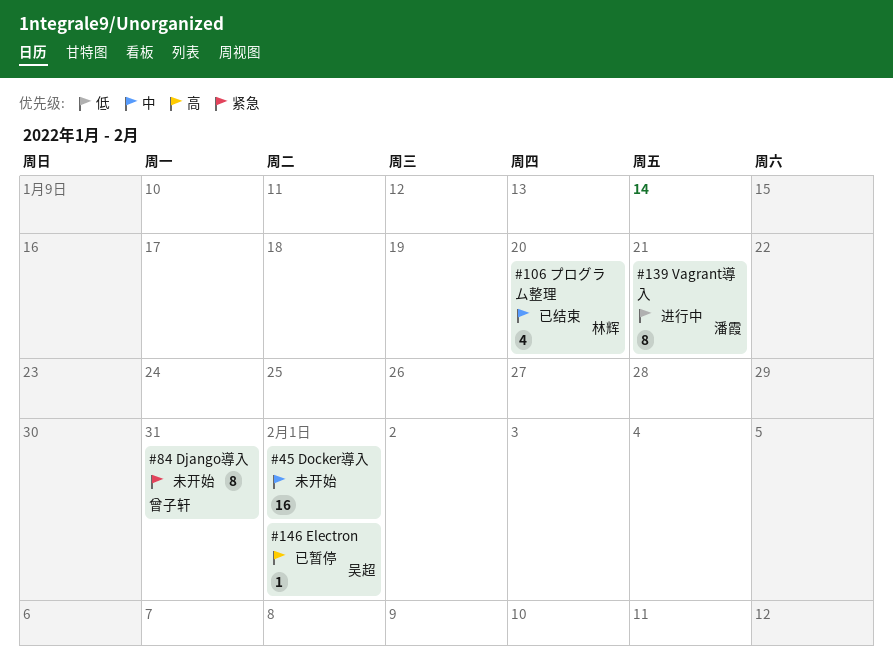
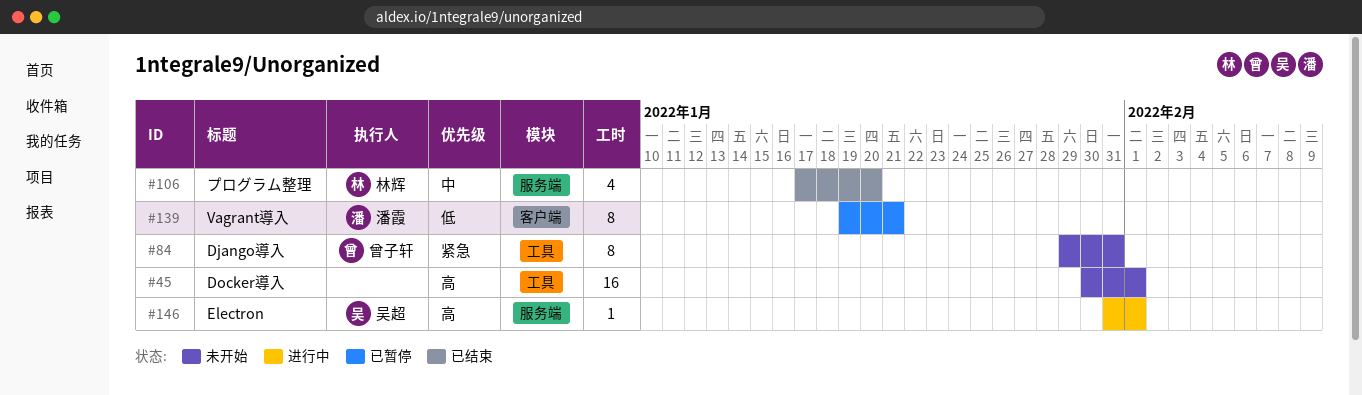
#45, priority: 中 -> 高
#139, status: 进行中 -> 已暂停
#146, status: 已暂停 -> 进行中

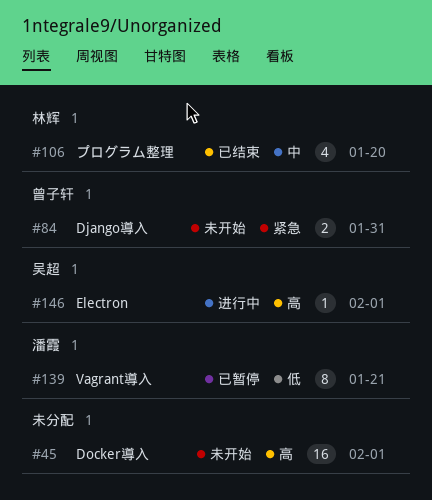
#84, estimate: 8 -> 2

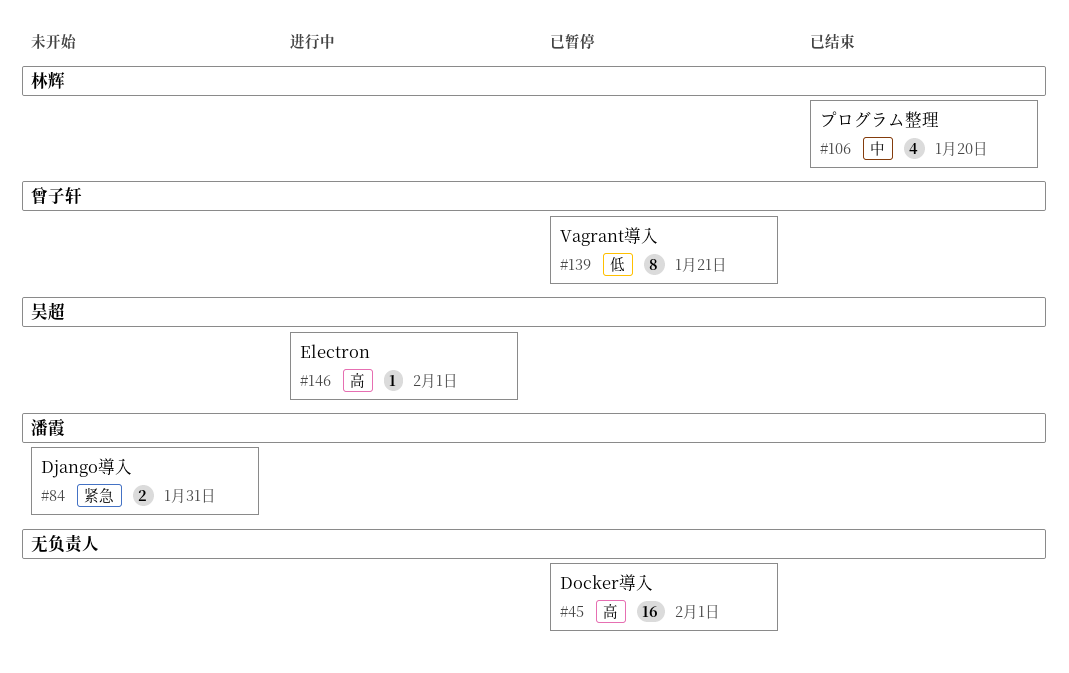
#45, status: 未开始 -> 已暂停
#84, owner: 曾子轩 -> 潘霞
#139, owner: 潘霞 -> 曾子轩

